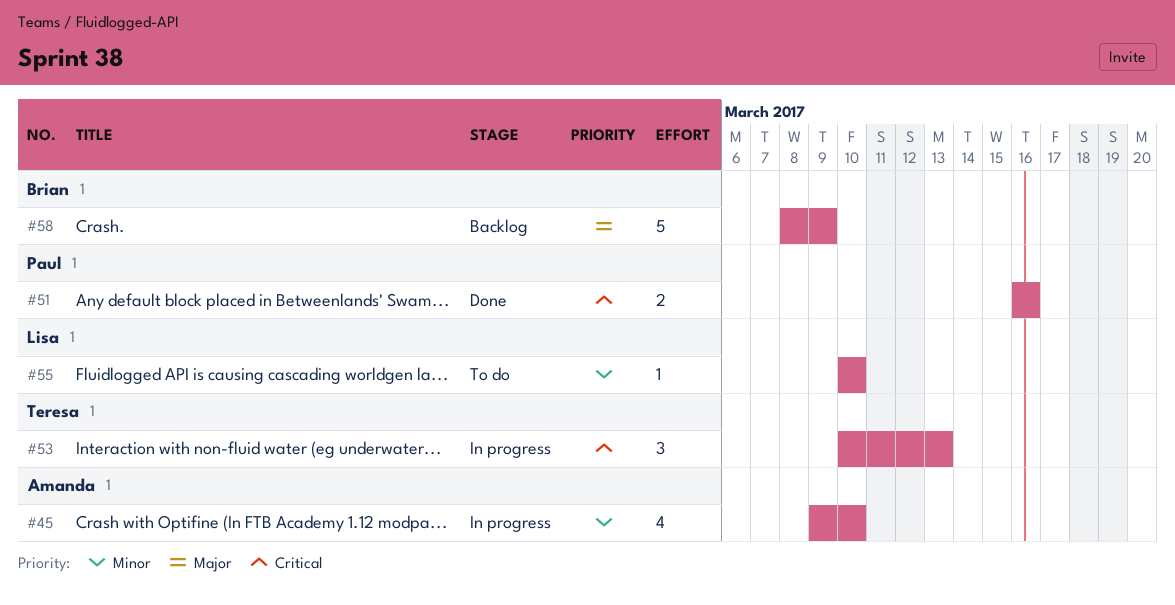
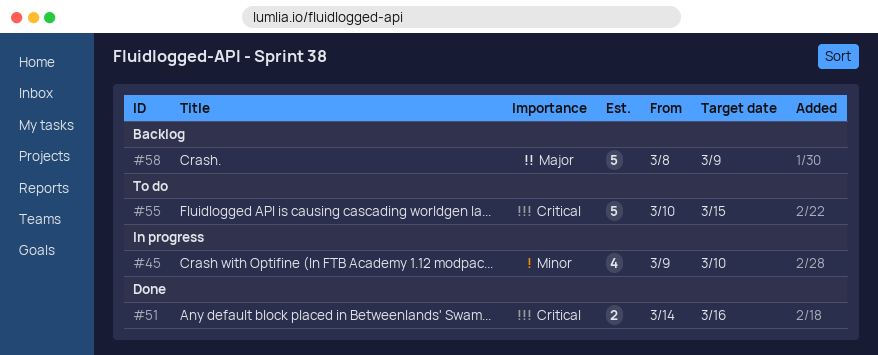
#51, start: Mar 16 -> Mar 14
#53: present -> none
#55, priority: Minor -> Critical
#55, estimate: 1 -> 5
#55, due: Mar 10 -> Mar 15

